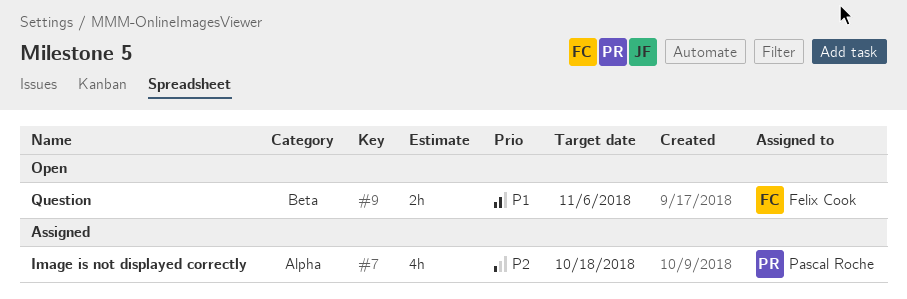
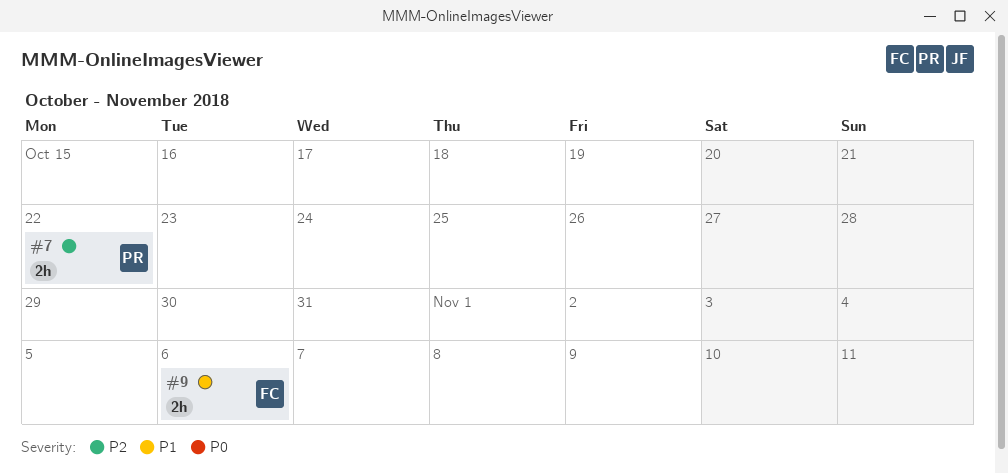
#7, estimate: 4h -> 2h
#7, due: Oct 18 -> Oct 22

